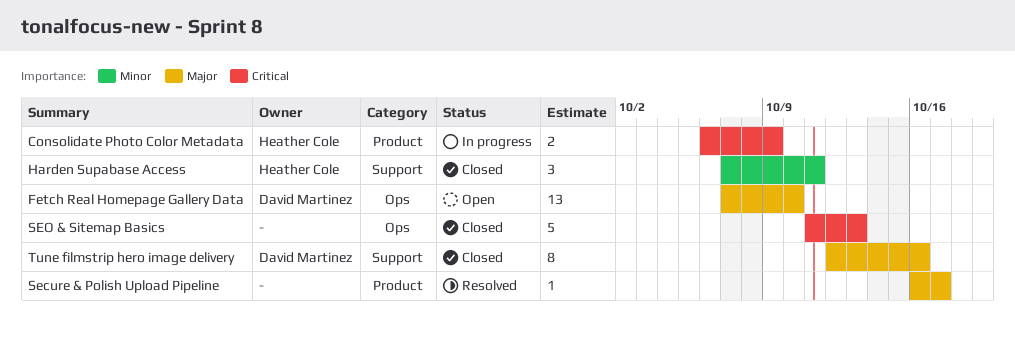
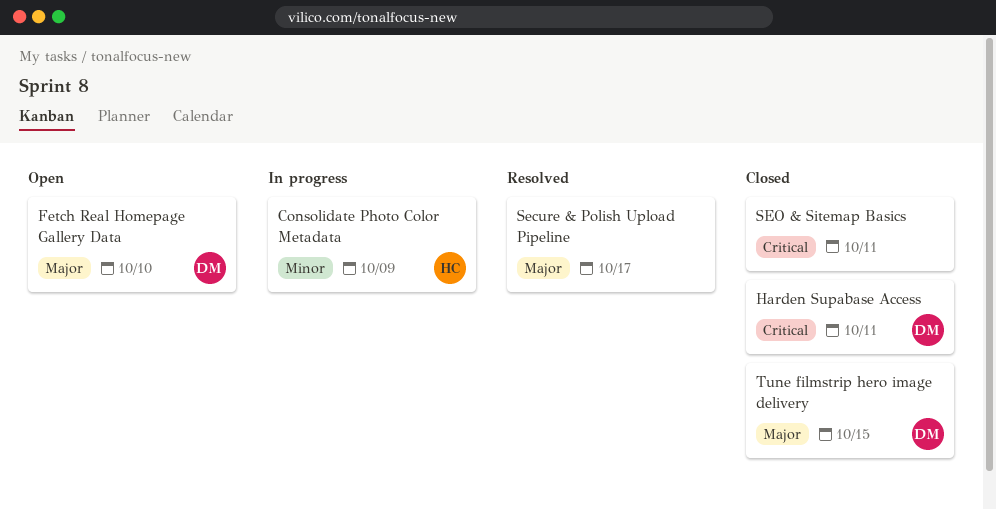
Consolidate Photo Color Metadata, priority: Critical -> Minor
Harden Supabase Access, owner: Heather Cole -> David Martinez
Harden Supabase Access, priority: Minor -> Critical
SEO & Sitemap Basics, due: Oct 13 -> Oct 11
Tune filmstrip hero image delivery, due: Oct 16 -> Oct 15

